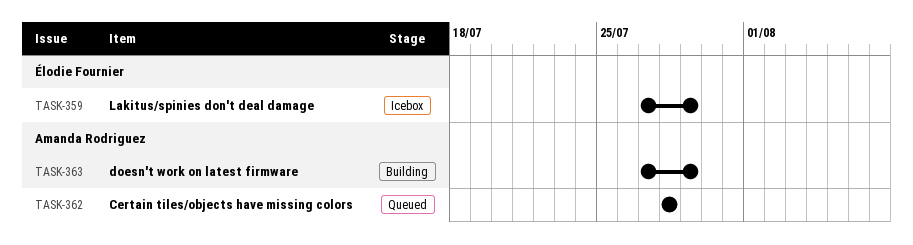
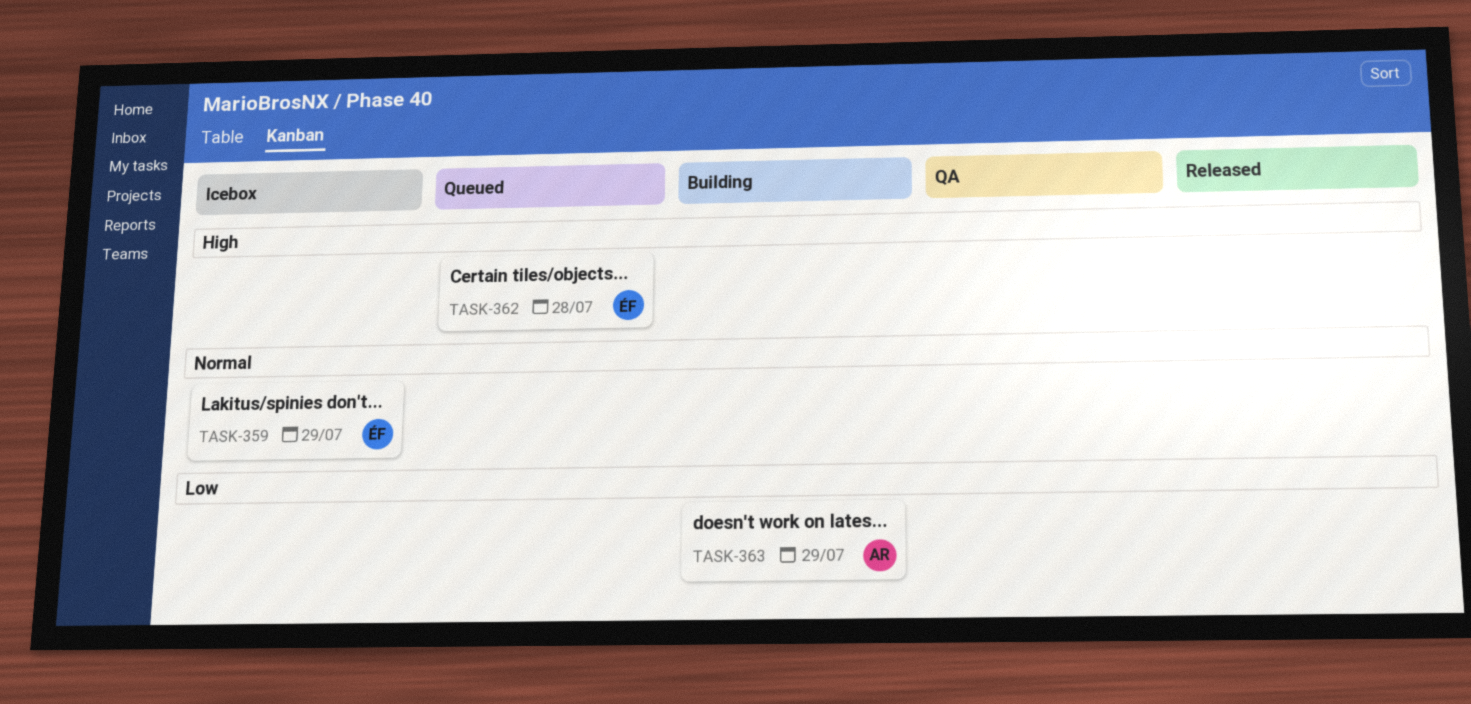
TASK-362, owner: Amanda Rodriguez -> Élodie Fournier

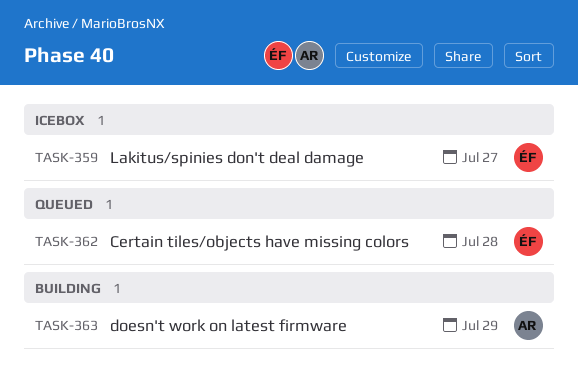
TASK-359, due: Jul 29 -> Jul 27

